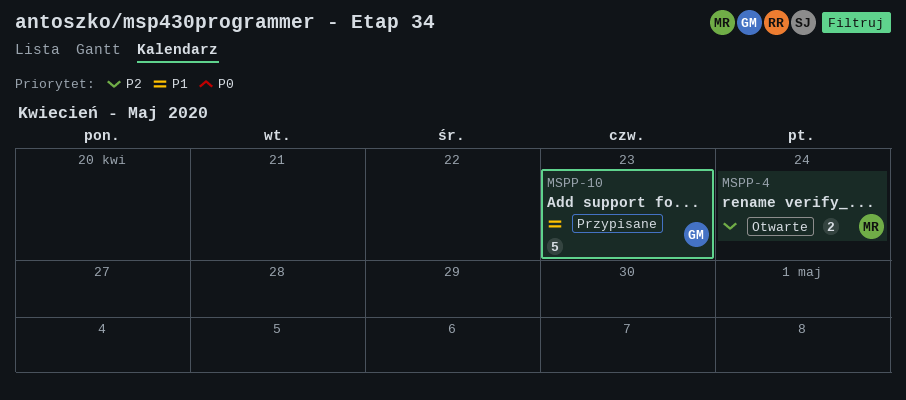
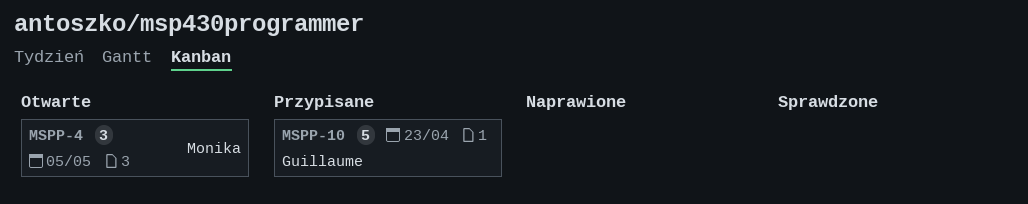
MSPP-4, estimate: 2 -> 3
MSPP-4, due: Apr 24 -> May 5

